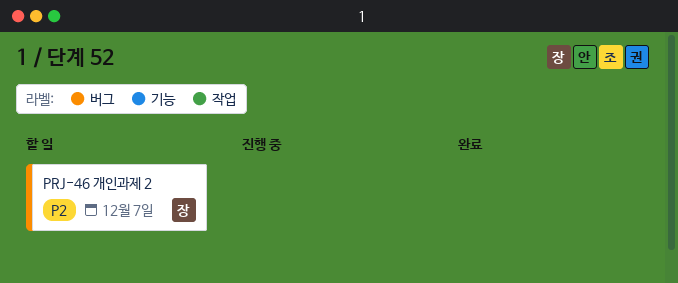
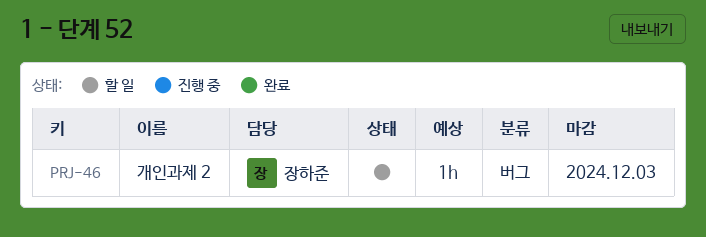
PRJ-46, due: Dec 7 -> Dec 3

